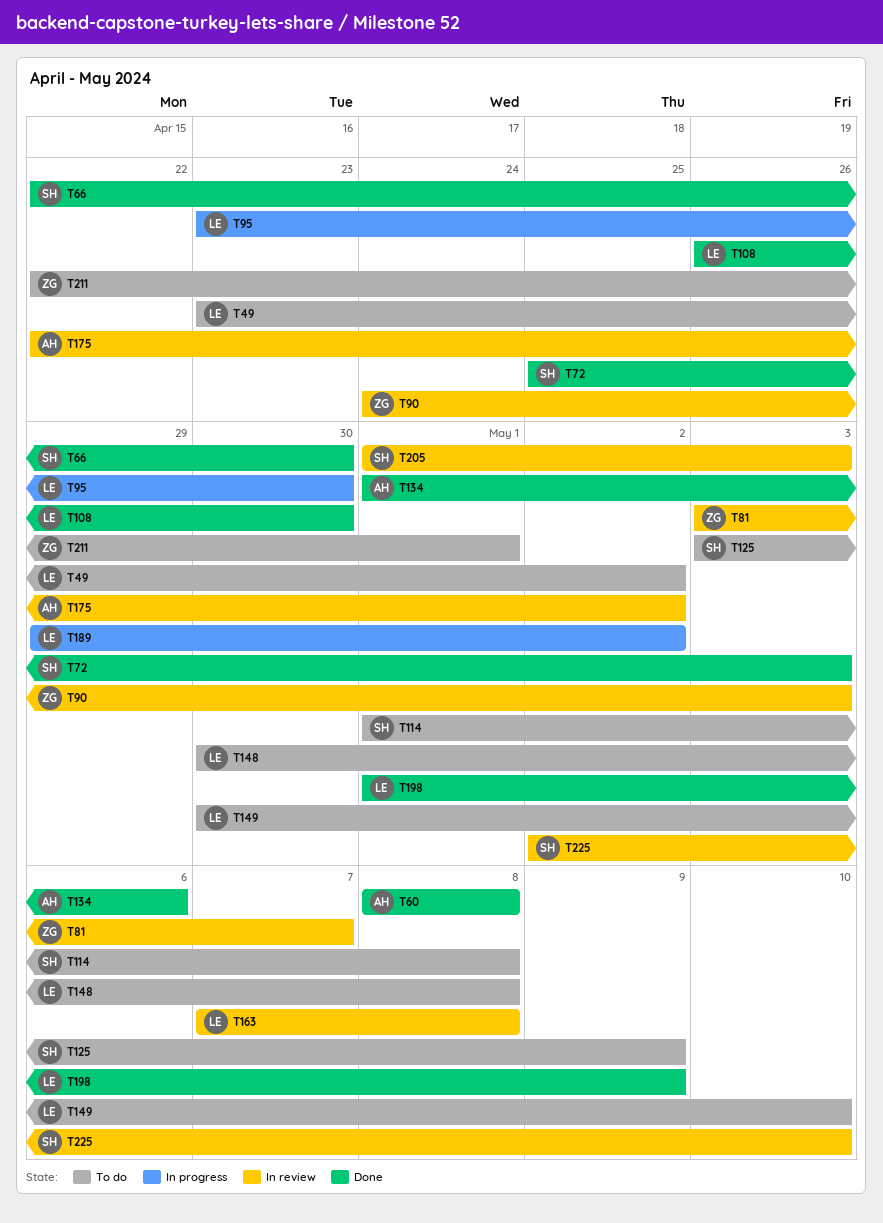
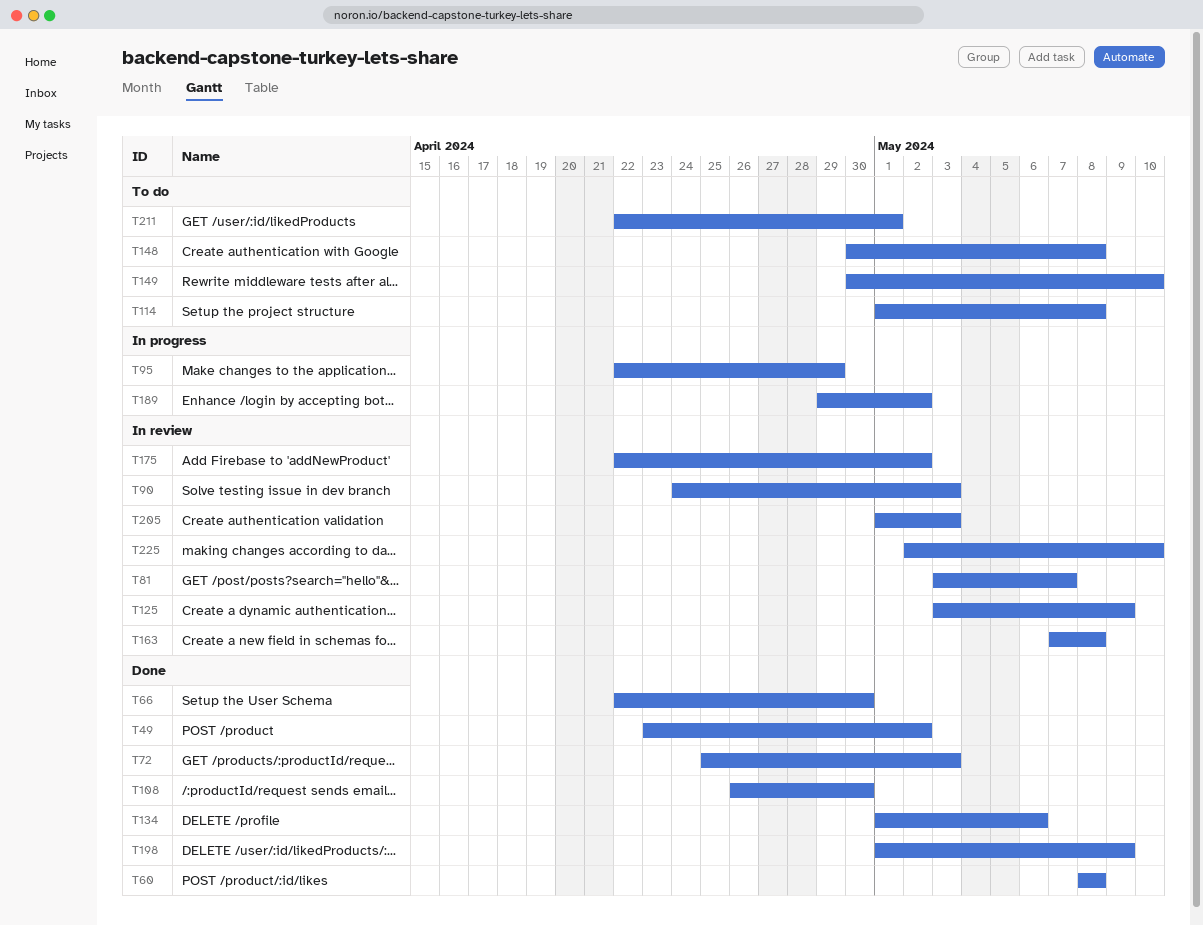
T49, status: To do -> Done
T95, start: Apr 23 -> Apr 22
T95, due: Apr 30 -> Apr 29
T125, status: To do -> In review

